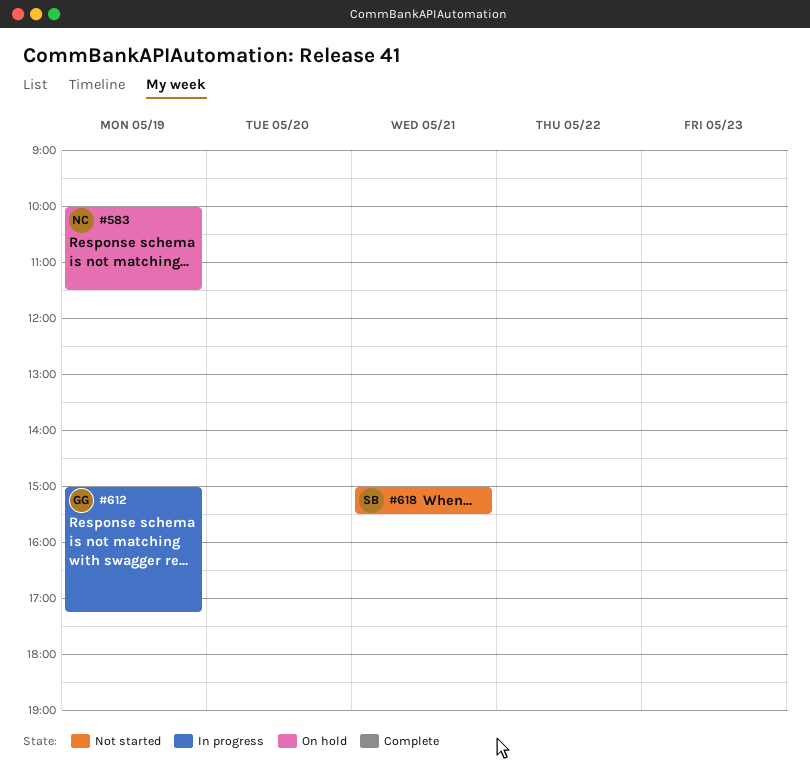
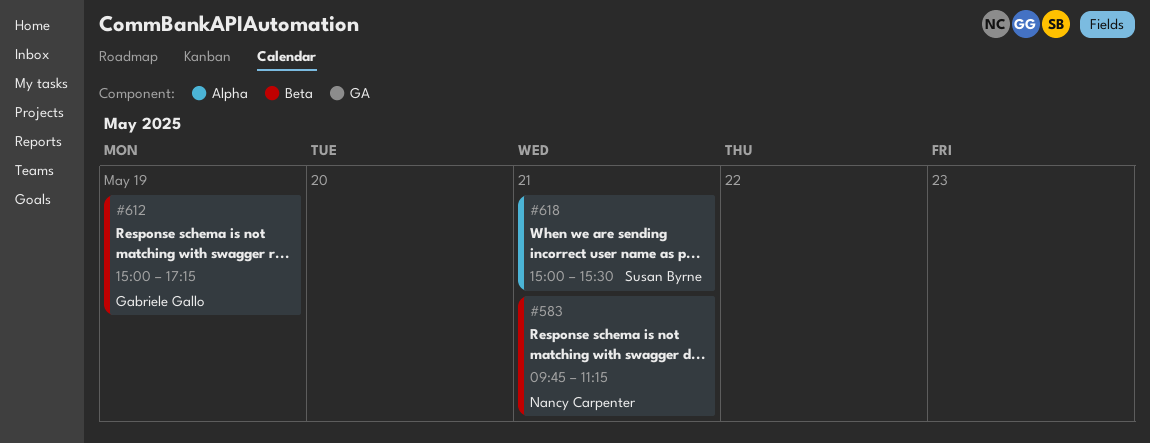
#583, day: May 19 -> May 21
#583, begins: 10:00 -> 09:45
#583, ends: 11:30 -> 11:15

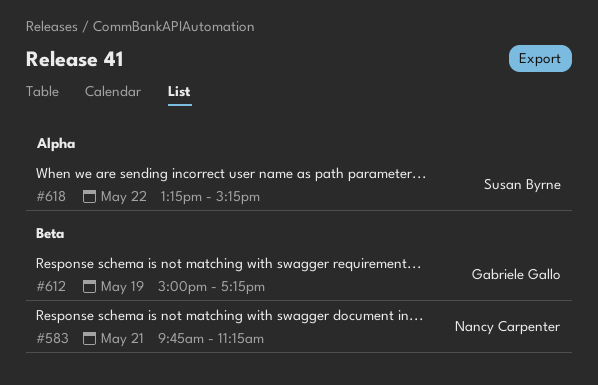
#618, day: May 21 -> May 22
#618, begins: 15:00 -> 13:15
#618, ends: 15:30 -> 15:15

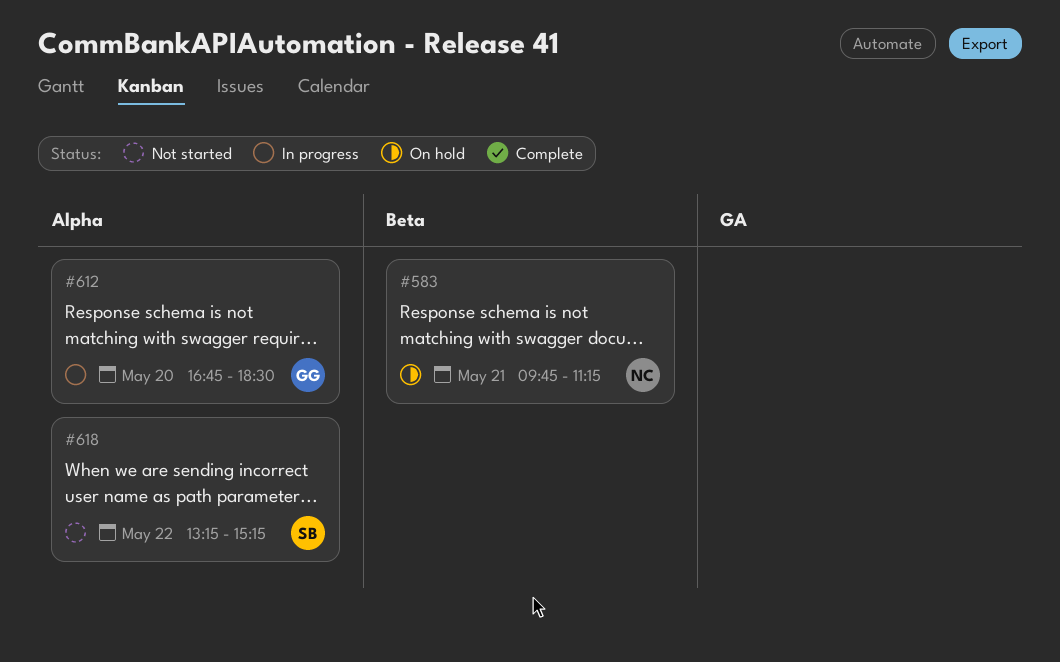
#612, label: Beta -> Alpha
#612, day: May 19 -> May 20
#612, begins: 15:00 -> 16:45
#612, ends: 17:15 -> 18:30

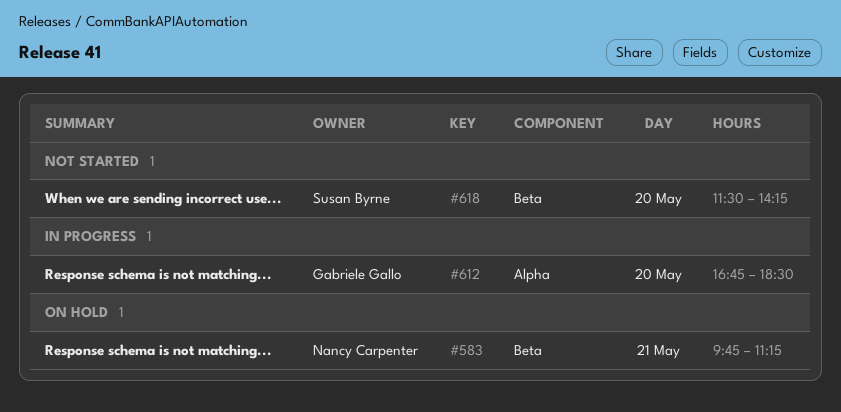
#618, label: Alpha -> Beta
#618, day: May 22 -> May 20
#618, begins: 13:15 -> 11:30
#618, ends: 15:15 -> 14:15

